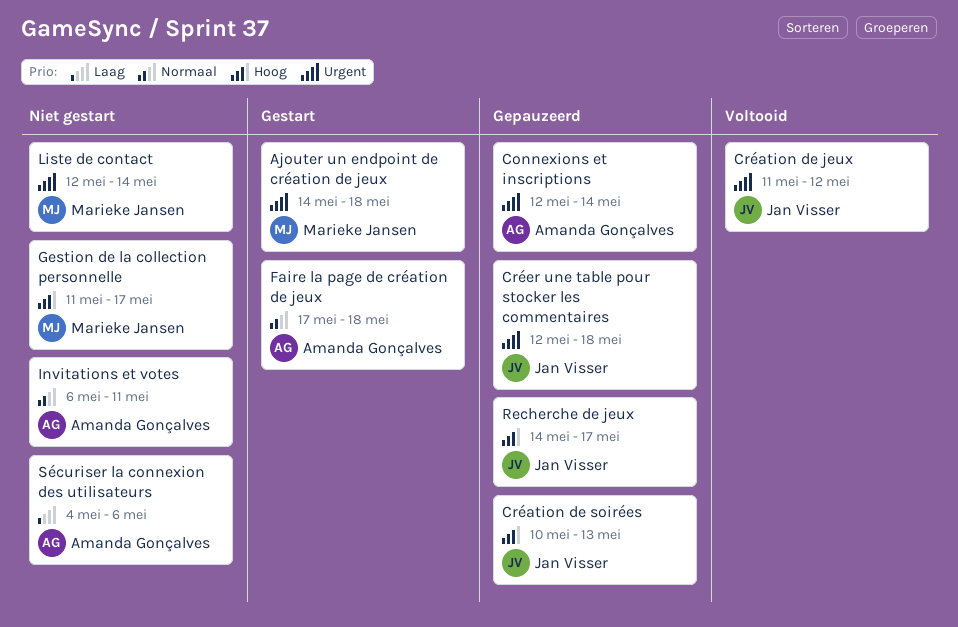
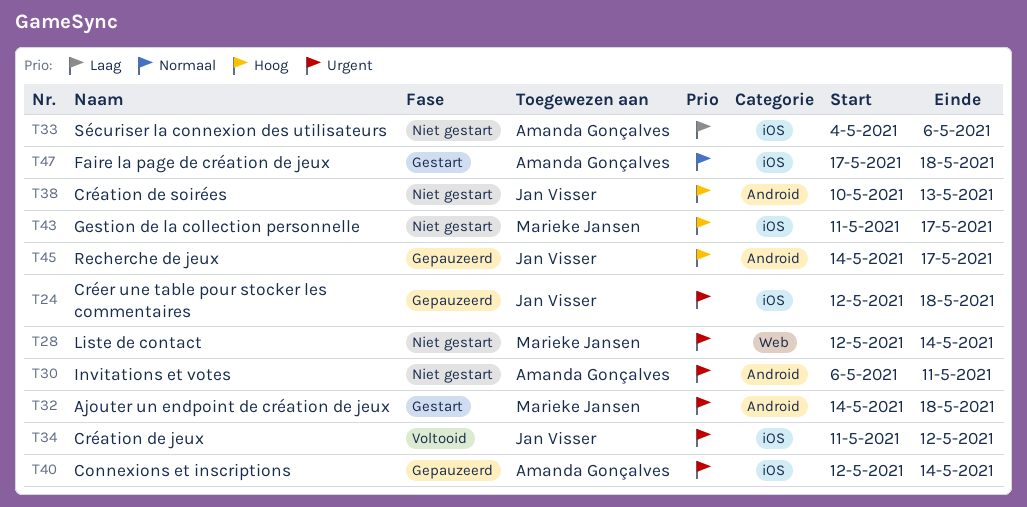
Création de soirées, status: Gepauzeerd -> Niet gestart
Invitations et votes, priority: Normaal -> Urgent

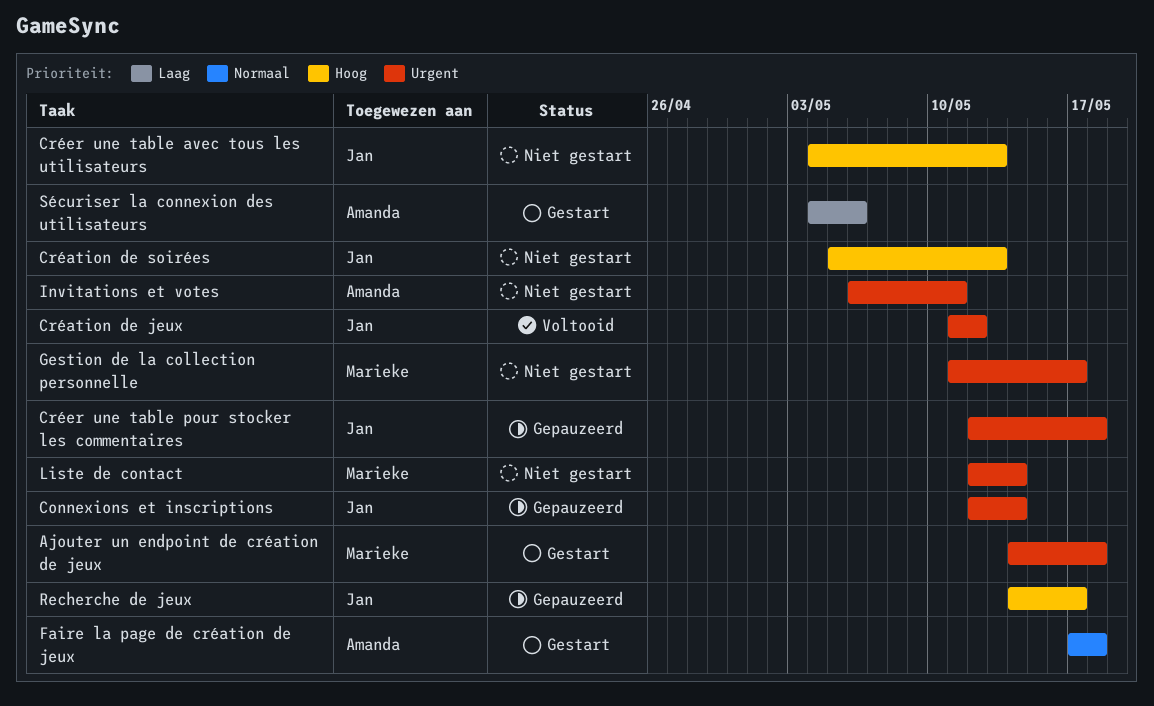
Connexions et inscriptions, owner: Amanda Gonçalves -> Jan Visser
Création de soirées, start: May 10 -> May 5
Créer une table avec tous les utilisateurs: none -> present
Gestion de la collection personnelle, priority: Hoog -> Urgent
Sécuriser la connexion des utilisateurs, status: Niet gestart -> Gestart

